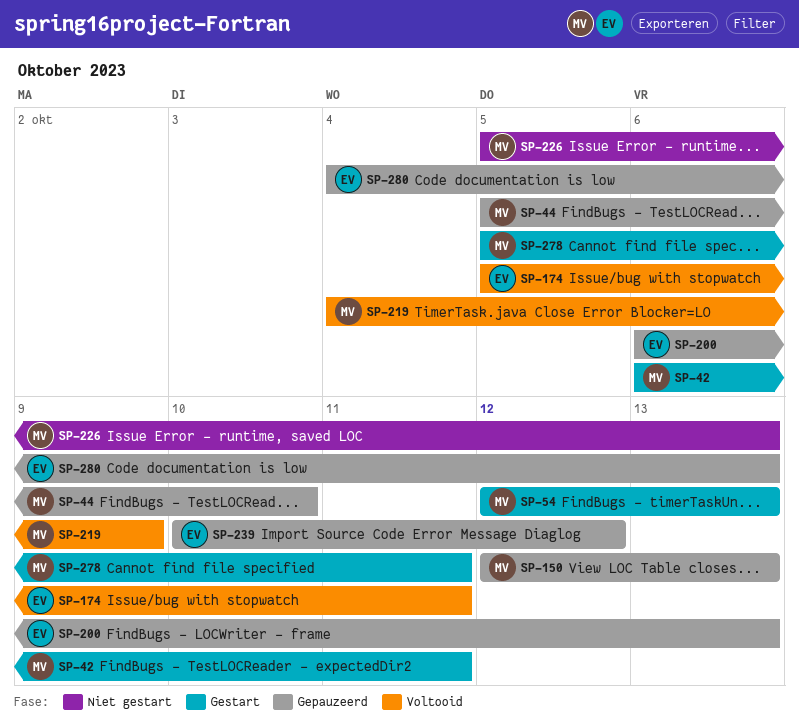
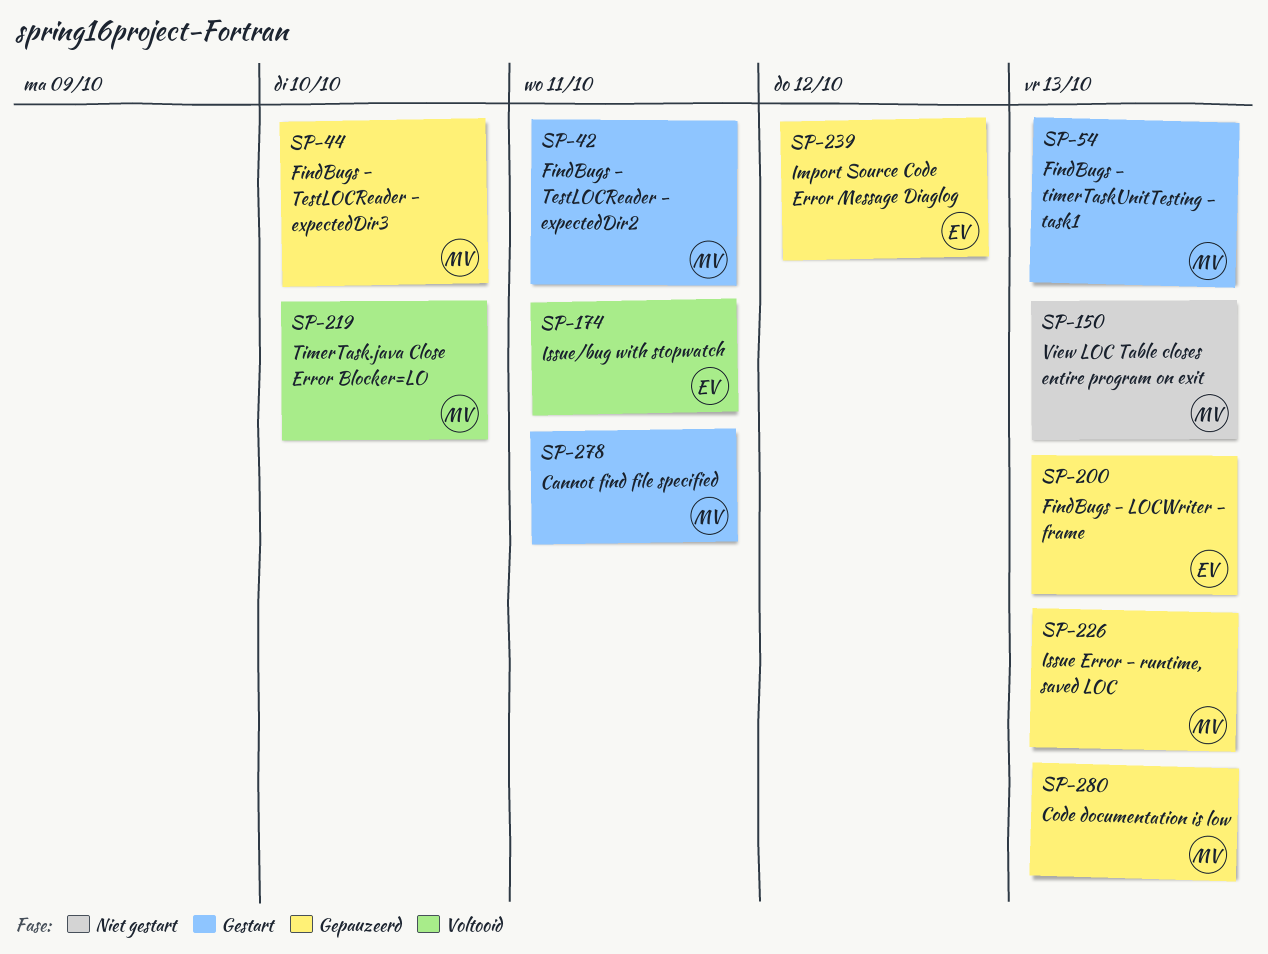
SP-150, status: Gepauzeerd -> Niet gestart
SP-219, due: Oct 9 -> Oct 10
SP-226, status: Niet gestart -> Gepauzeerd
SP-280, owner: EV -> MV

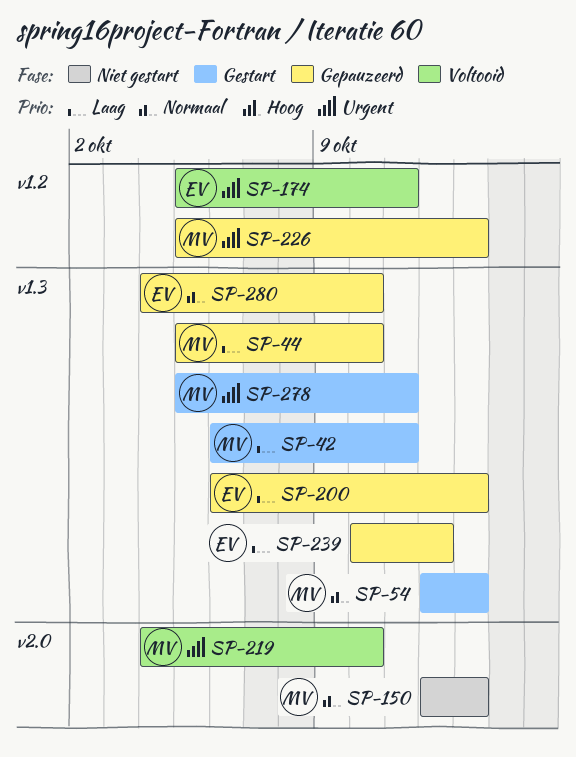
SP-280, owner: MV -> EV
SP-280, due: Oct 13 -> Oct 10

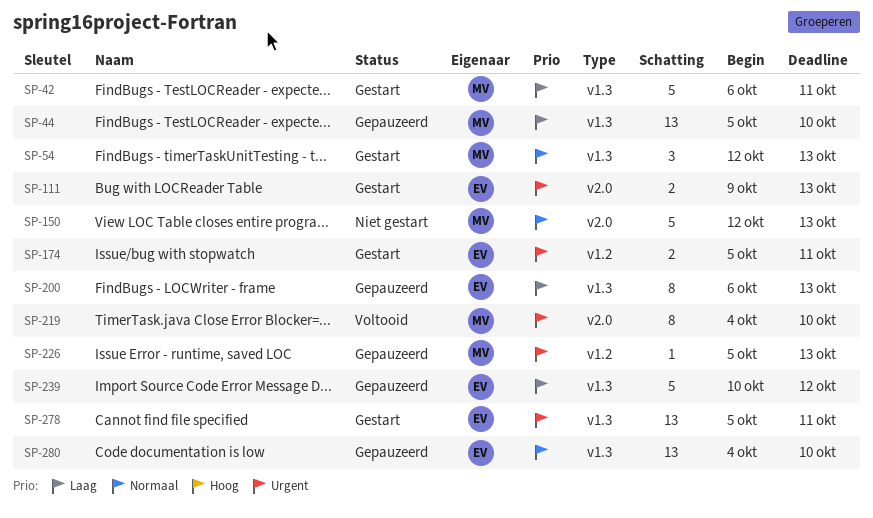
SP-111: none -> present
SP-174, status: Voltooid -> Gestart
SP-278, owner: MV -> EV

